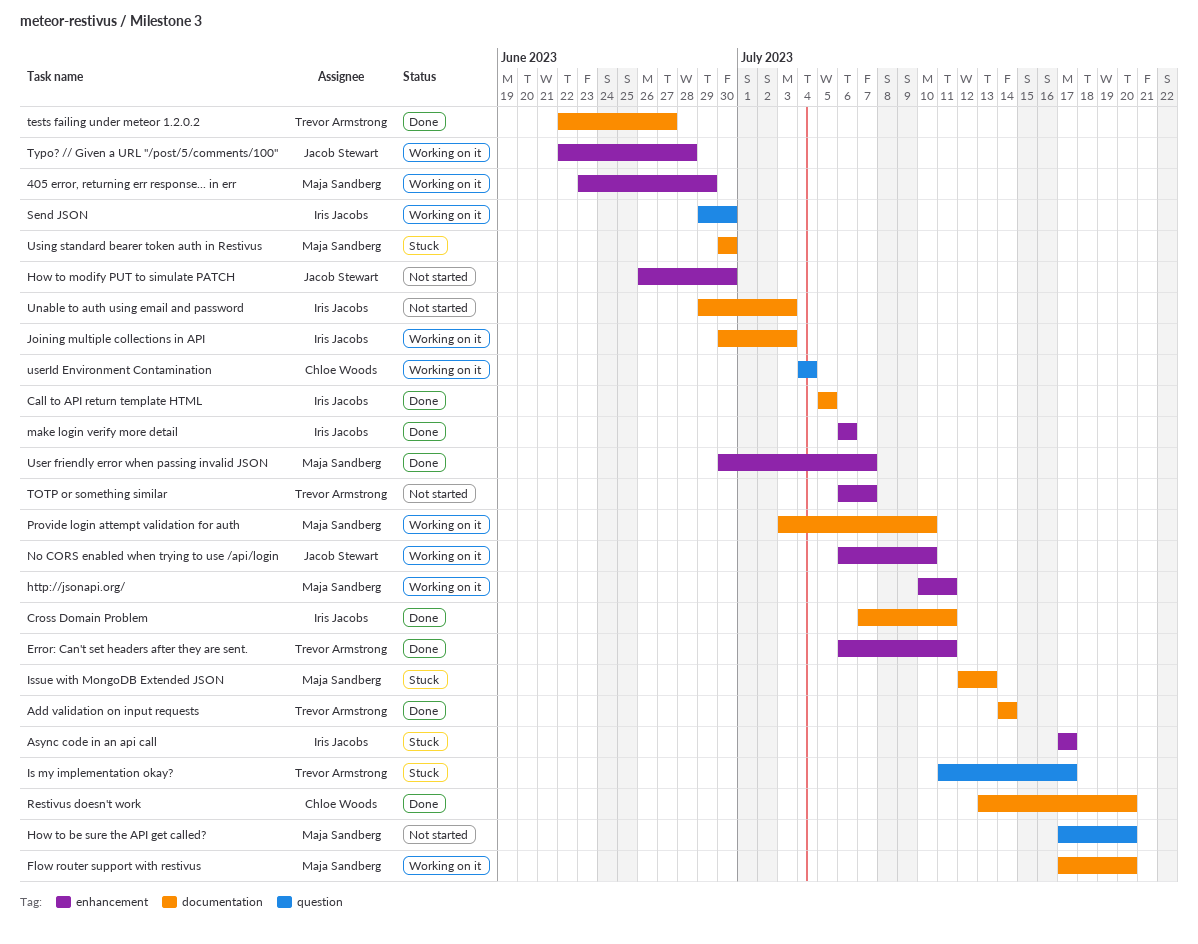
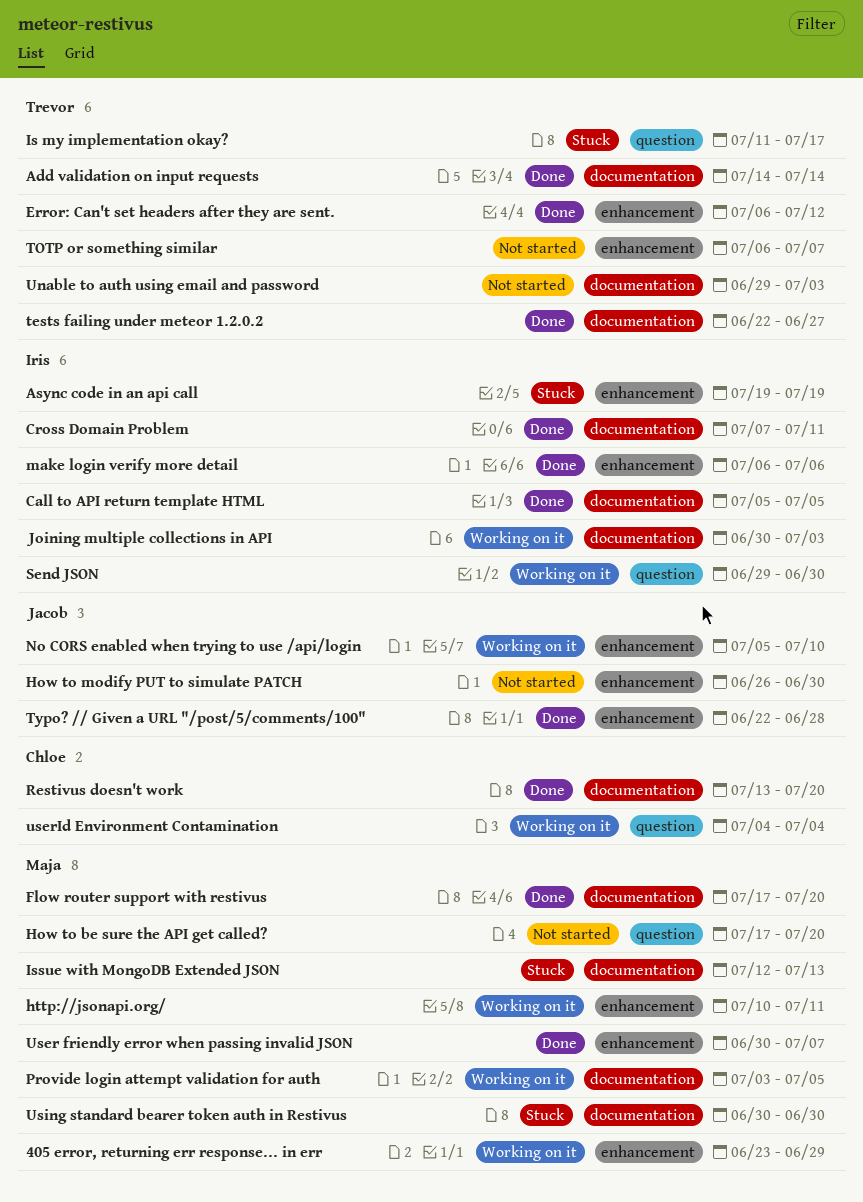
Async code in an api call, start: Jul 17 -> Jul 19
Async code in an api call, due: Jul 17 -> Jul 19
Error: Can't set headers after they are sent., due: Jul 11 -> Jul 12
Flow router support with restivus, status: Working on it -> Done
No CORS enabled when trying to use /api/login, start: Jul 6 -> Jul 5
Provide login attempt validation for auth, due: Jul 10 -> Jul 5
Typo? // Given a URL "/post/5/comments/100", status: Working on it -> Done
Unable to auth using email and password, owner: Iris Jacobs -> Trevor Armstrong

